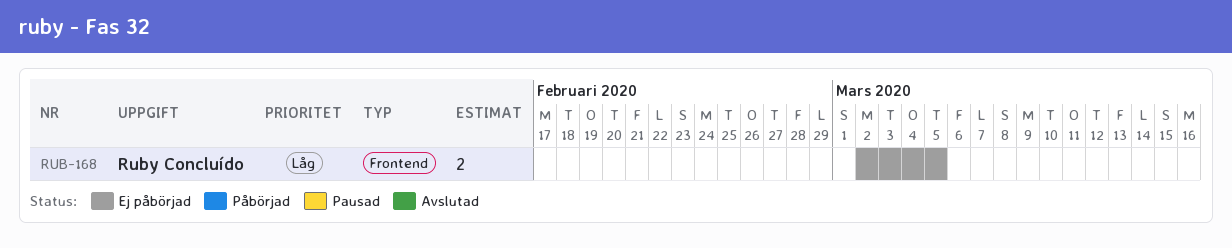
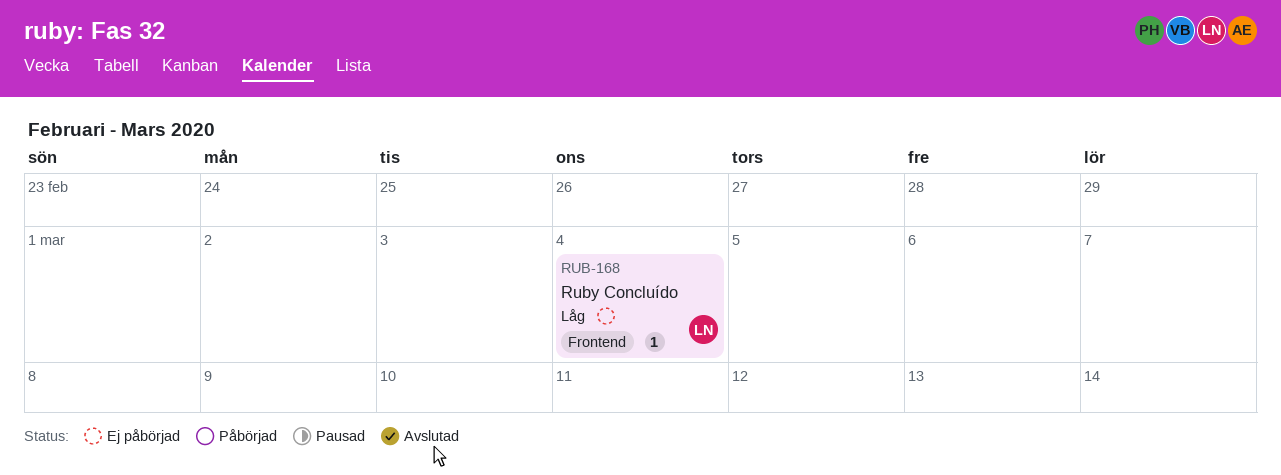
RUB-168, estimate: 2 -> 1
RUB-168, due: Mar 5 -> Mar 4

